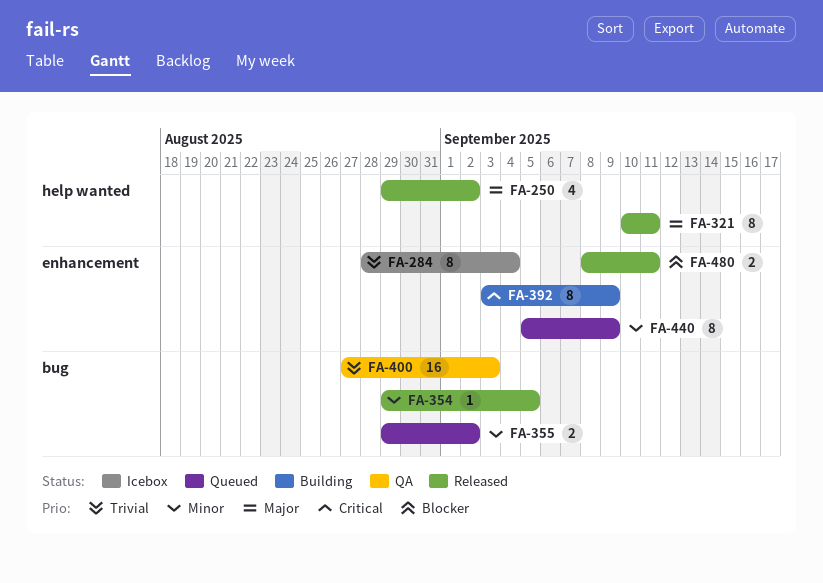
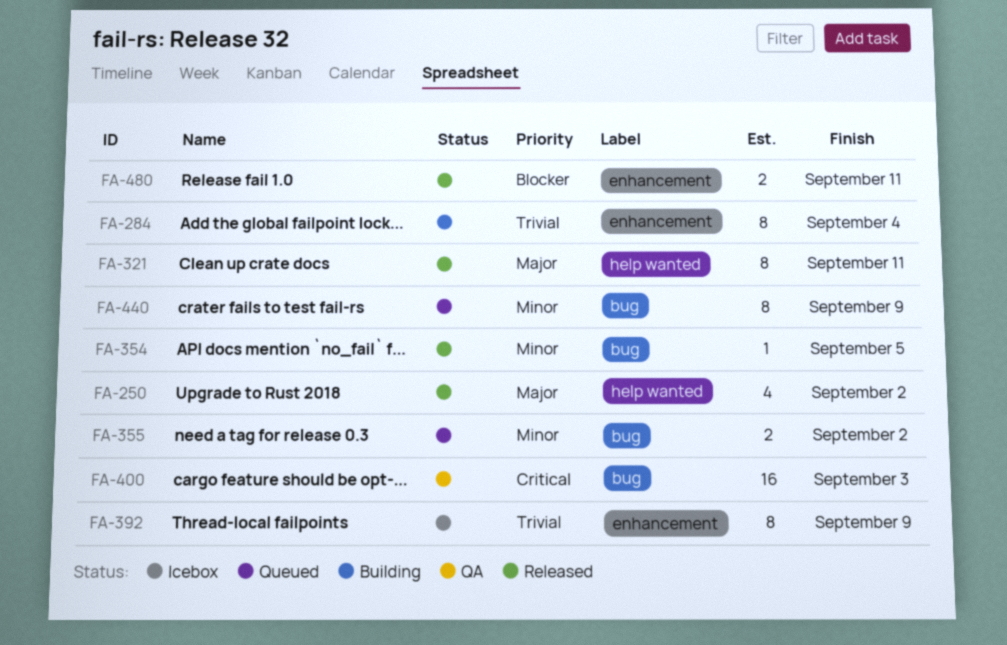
FA-284, status: Icebox -> Building
FA-392, status: Building -> Icebox
FA-392, priority: Critical -> Trivial
FA-400, priority: Trivial -> Critical
FA-440, label: enhancement -> bug

